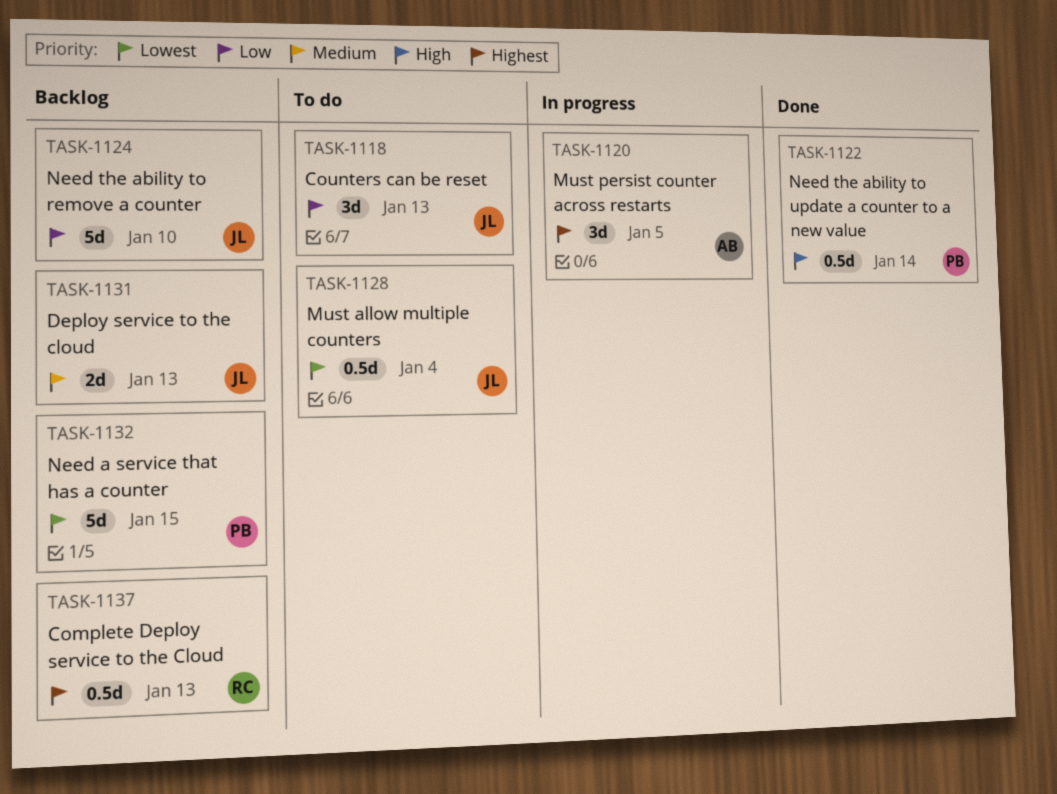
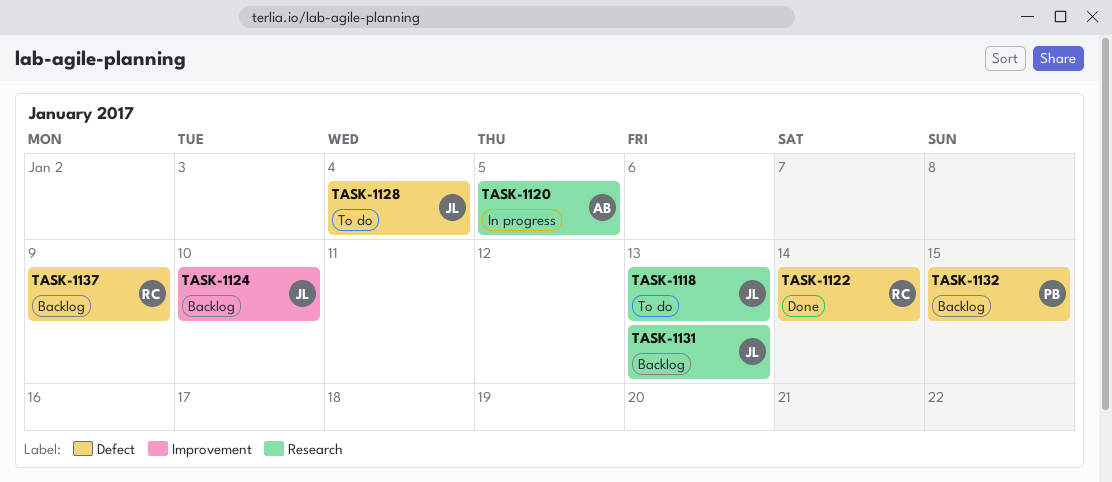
TASK-1122, owner: PB -> RC
TASK-1137, due: Jan 13 -> Jan 9

